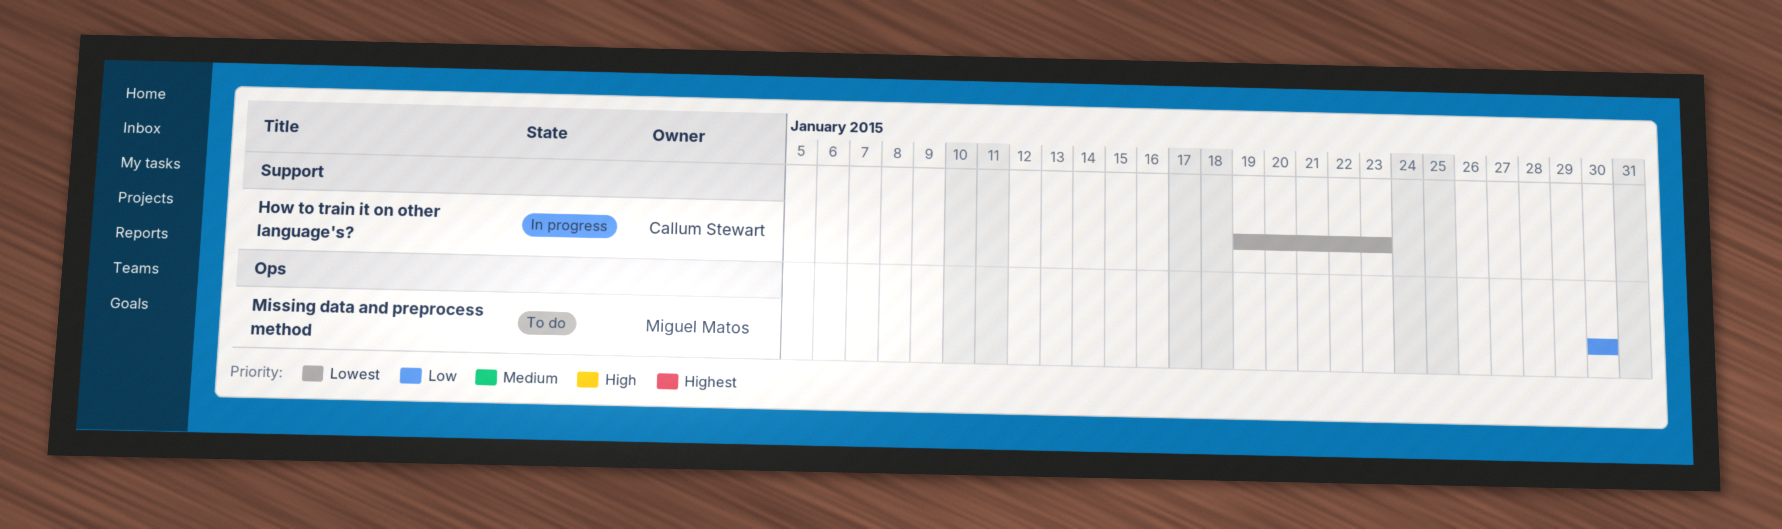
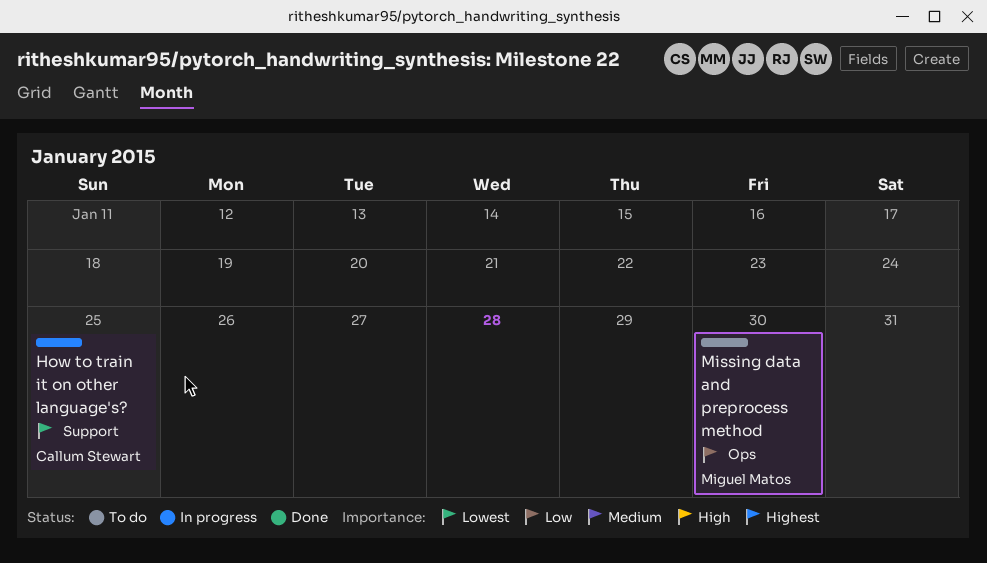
How to train it on other language's?, due: Jan 23 -> Jan 25

